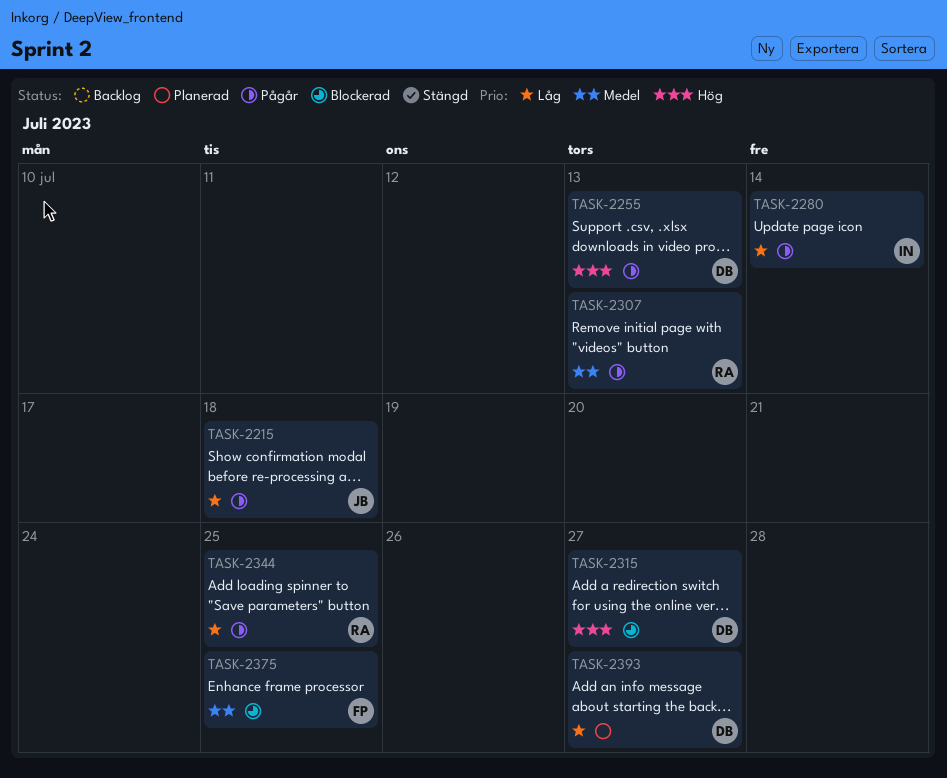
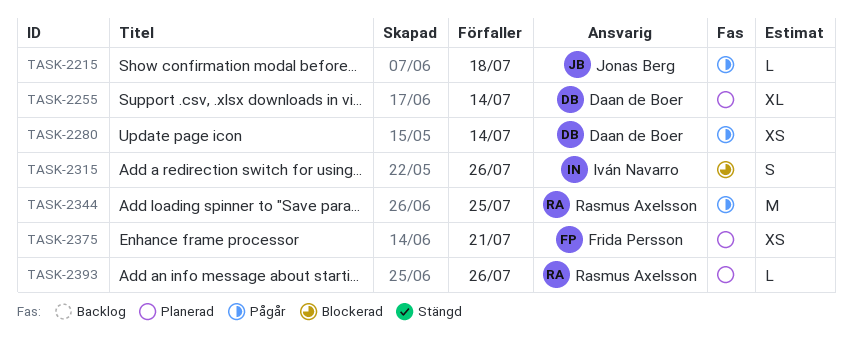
TASK-2255, status: Pågår -> Planerad
TASK-2255, due: Jul 13 -> Jul 14
TASK-2280, owner: Iván Navarro -> Daan de Boer
TASK-2307: present -> none
TASK-2315, owner: Daan de Boer -> Iván Navarro
TASK-2315, due: Jul 27 -> Jul 26
TASK-2375, status: Blockerad -> Planerad
TASK-2375, due: Jul 25 -> Jul 21
TASK-2393, owner: Daan de Boer -> Rasmus Axelsson
TASK-2393, due: Jul 27 -> Jul 26

